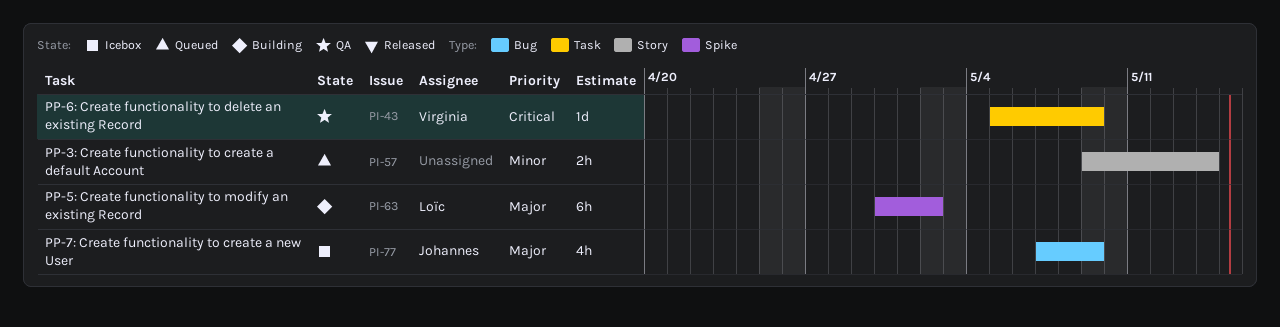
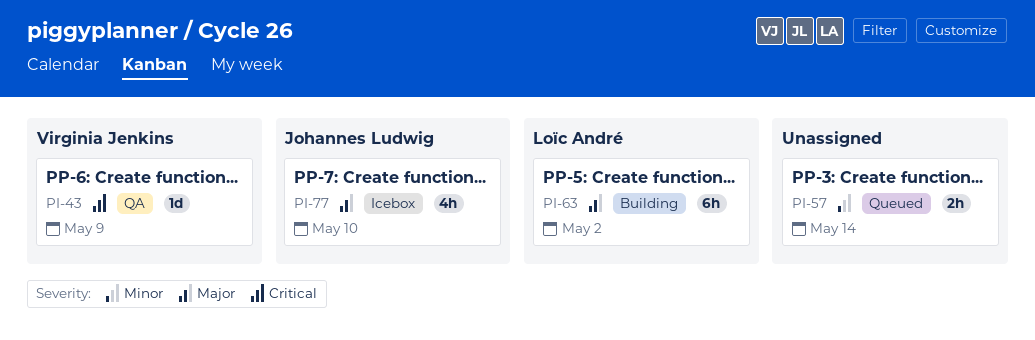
PI-77, due: May 9 -> May 10

